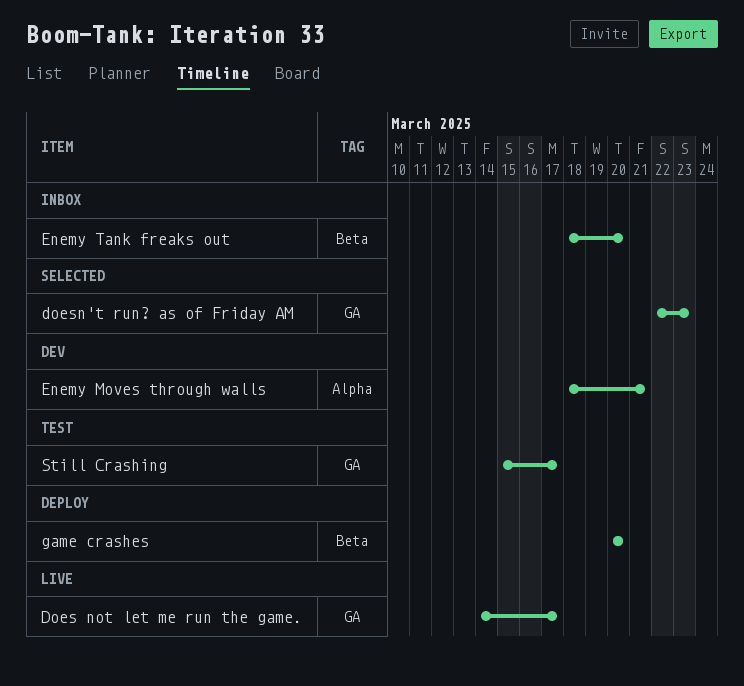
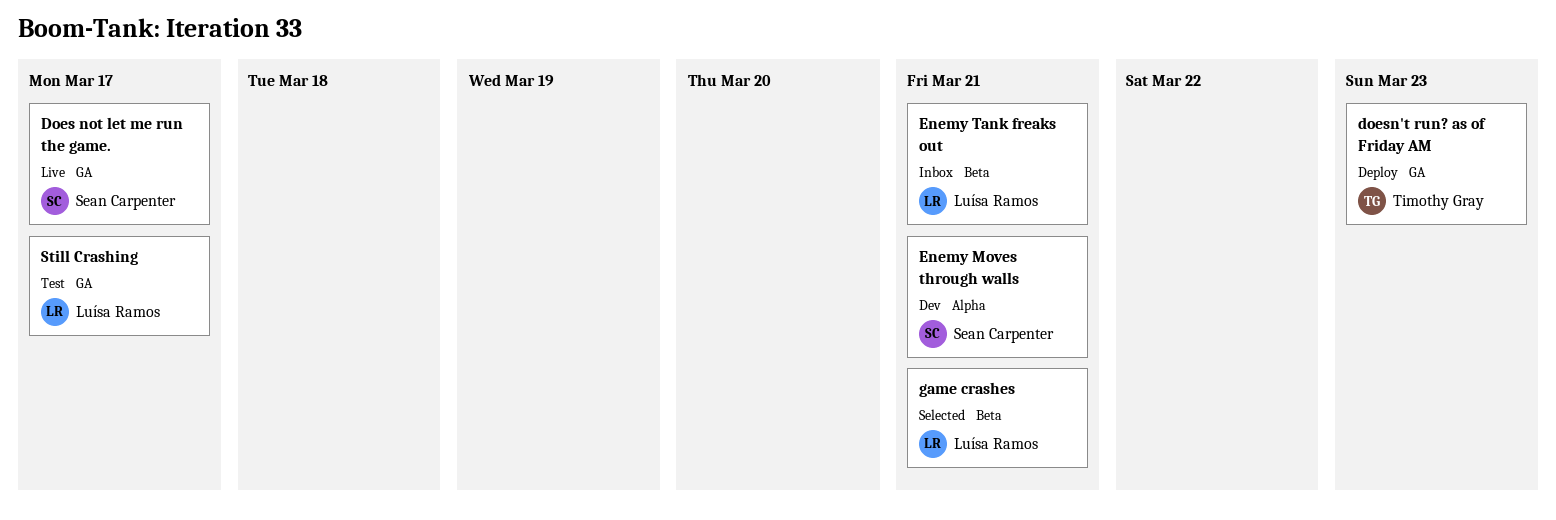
doesn't run? as of Friday AM, status: Selected -> Deploy
Enemy Tank freaks out, due: Mar 20 -> Mar 21
game crashes, status: Deploy -> Selected
game crashes, due: Mar 20 -> Mar 21

